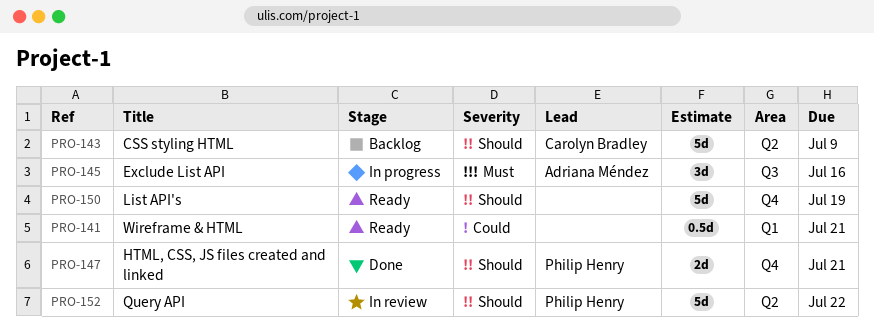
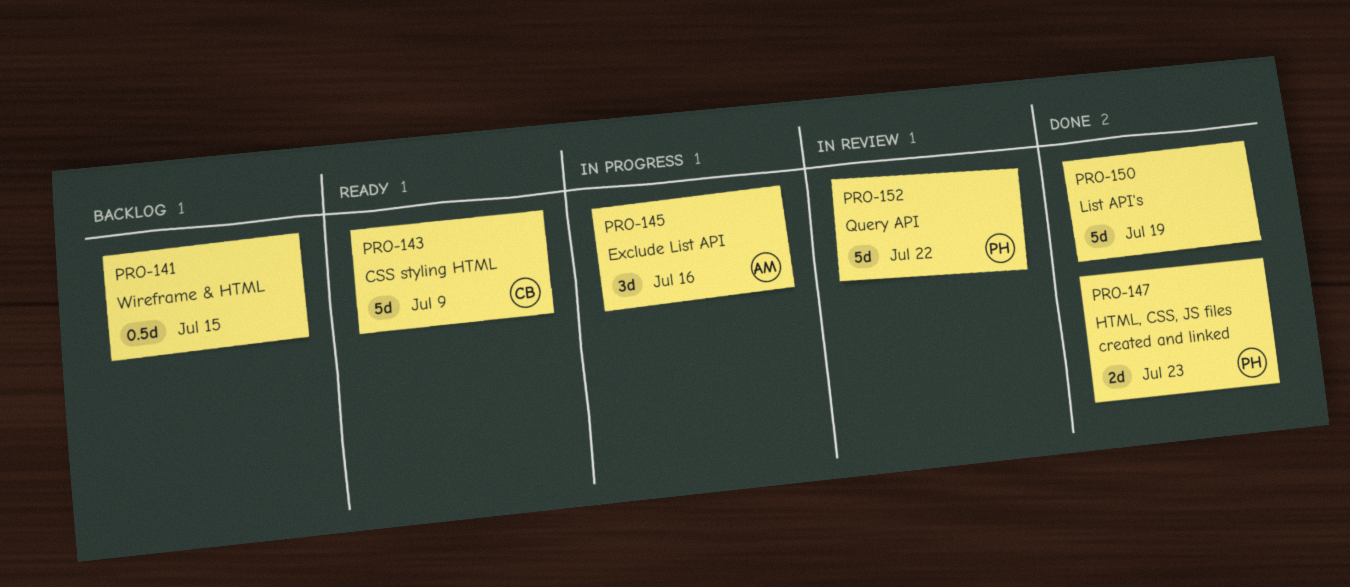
PRO-141, status: Ready -> Backlog
PRO-141, due: Jul 21 -> Jul 15
PRO-143, status: Backlog -> Ready
PRO-147, due: Jul 21 -> Jul 23
PRO-150, status: Ready -> Done

